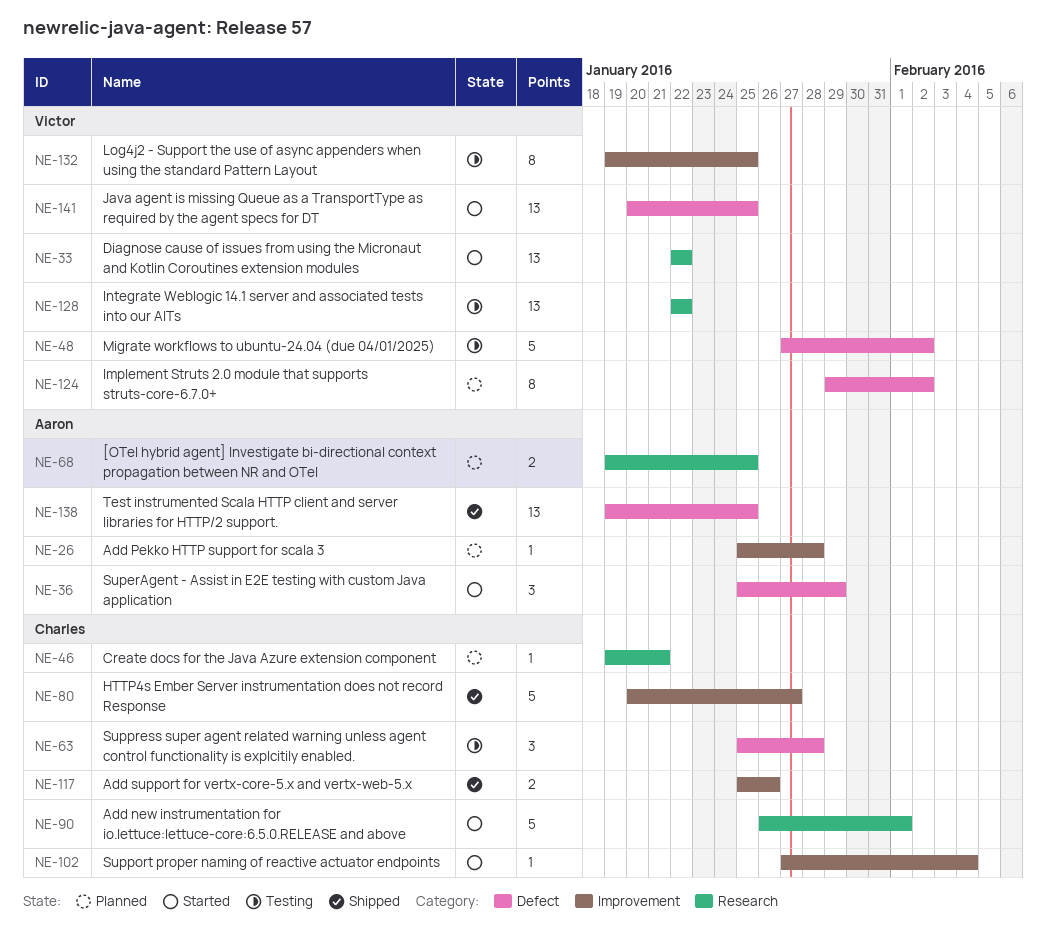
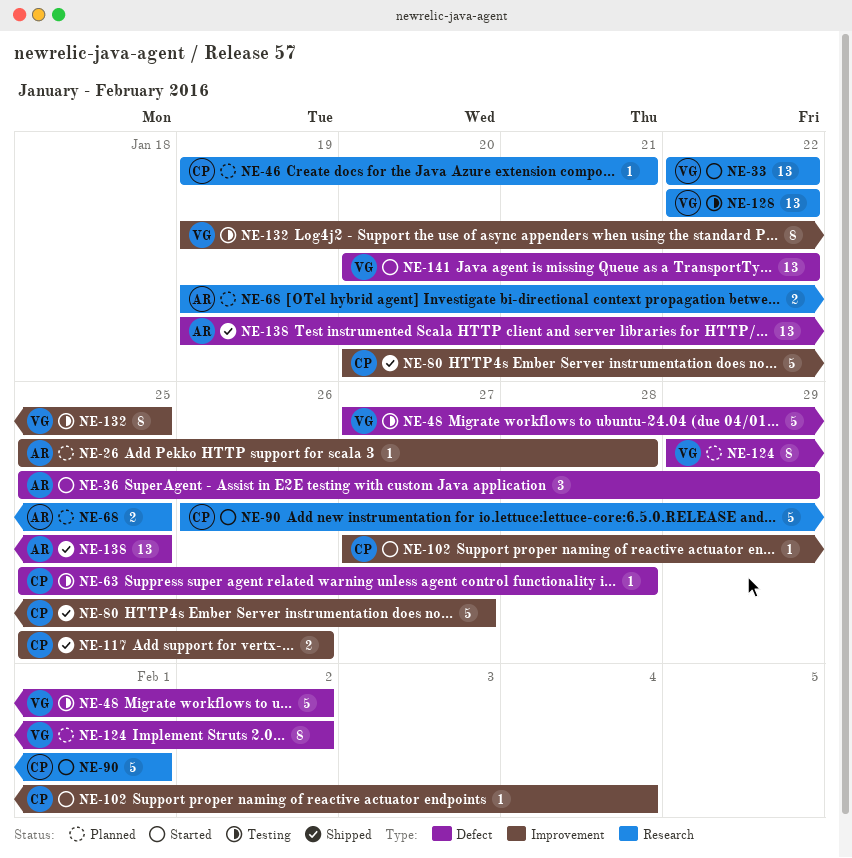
NE-63, estimate: 3 -> 1
NE-141, due: Jan 25 -> Jan 22

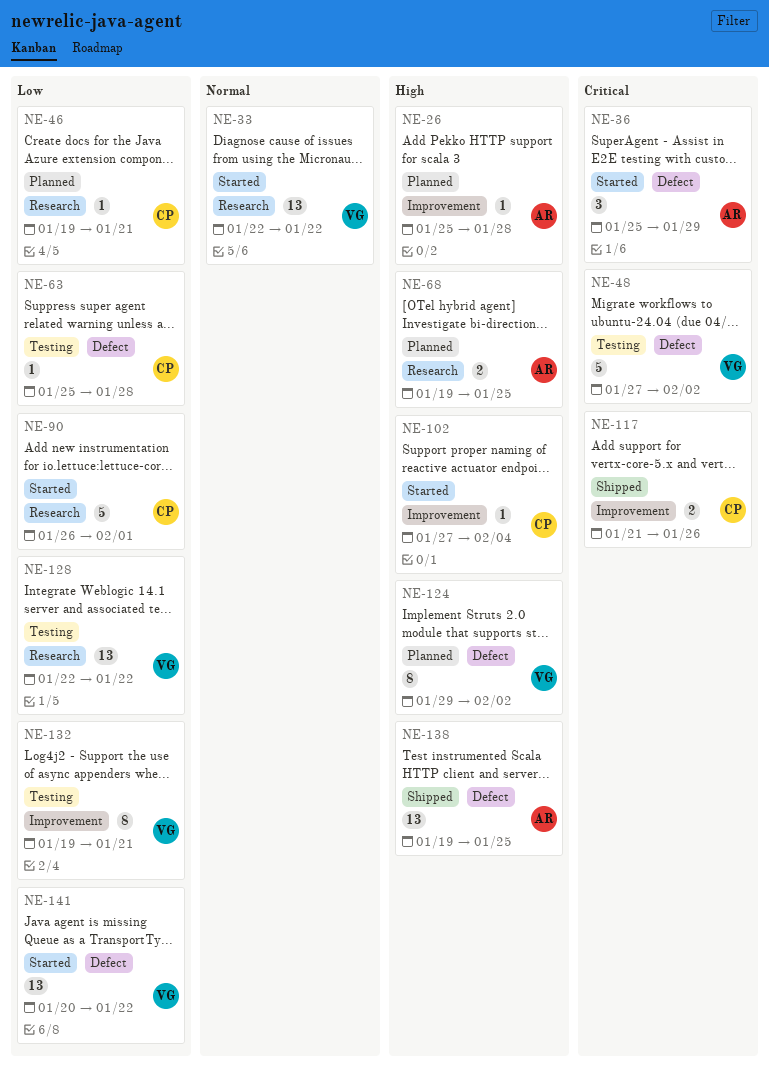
NE-80: present -> none
NE-117, start: Jan 25 -> Jan 21
NE-132, due: Jan 25 -> Jan 21

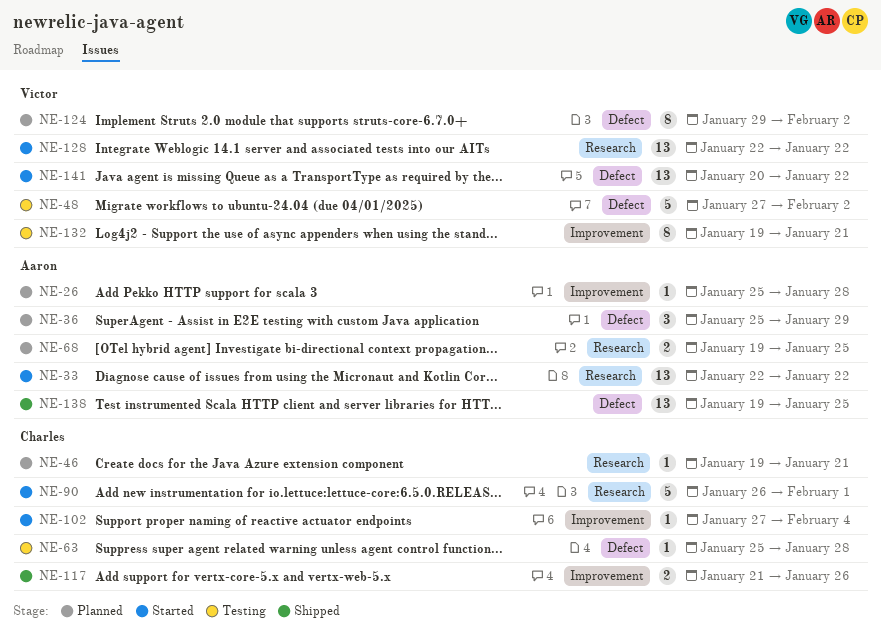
NE-33, owner: Victor -> Aaron
NE-36, status: Started -> Planned
NE-128, status: Testing -> Started

